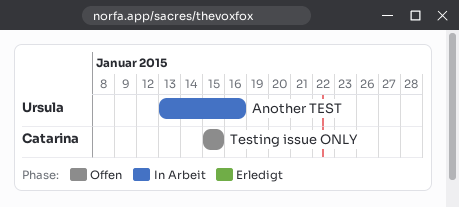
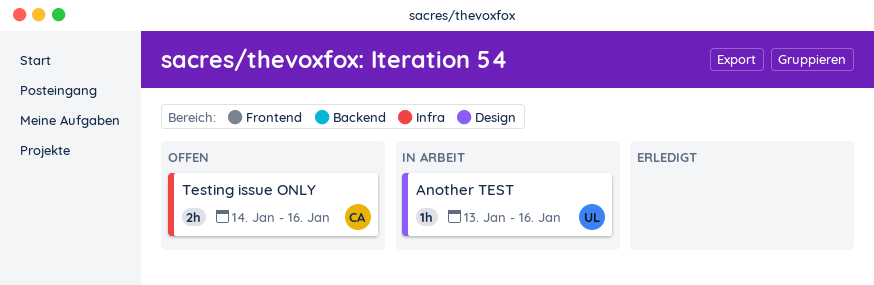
Testing issue ONLY, start: Jan 15 -> Jan 14
Testing issue ONLY, due: Jan 15 -> Jan 16

